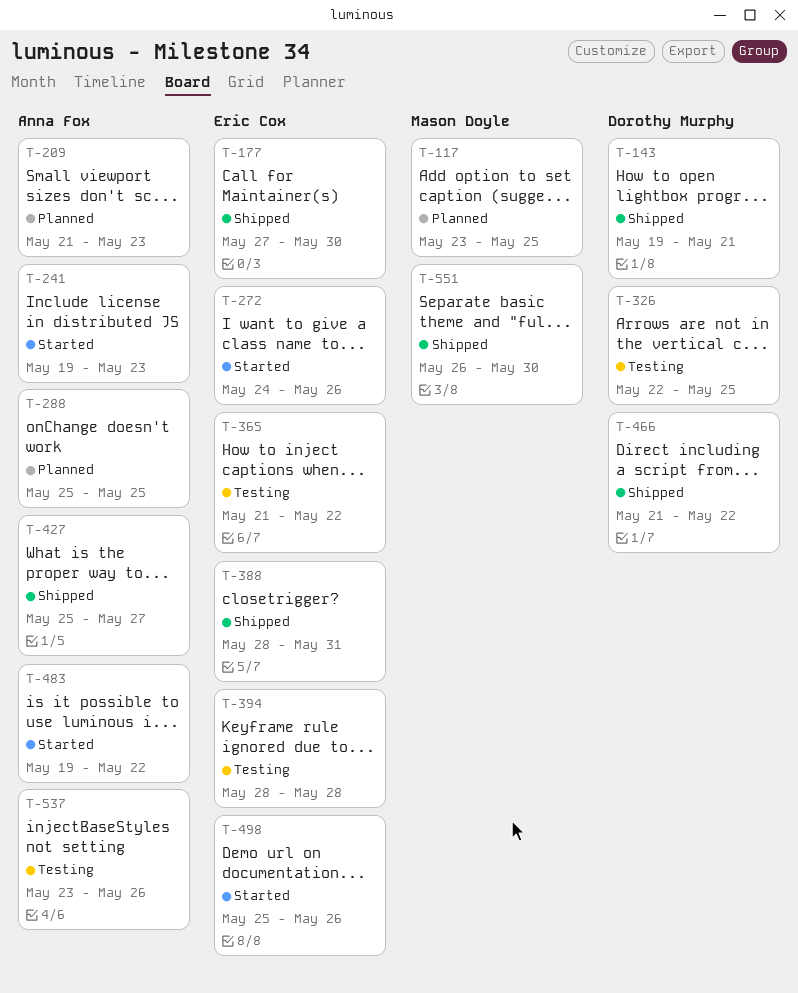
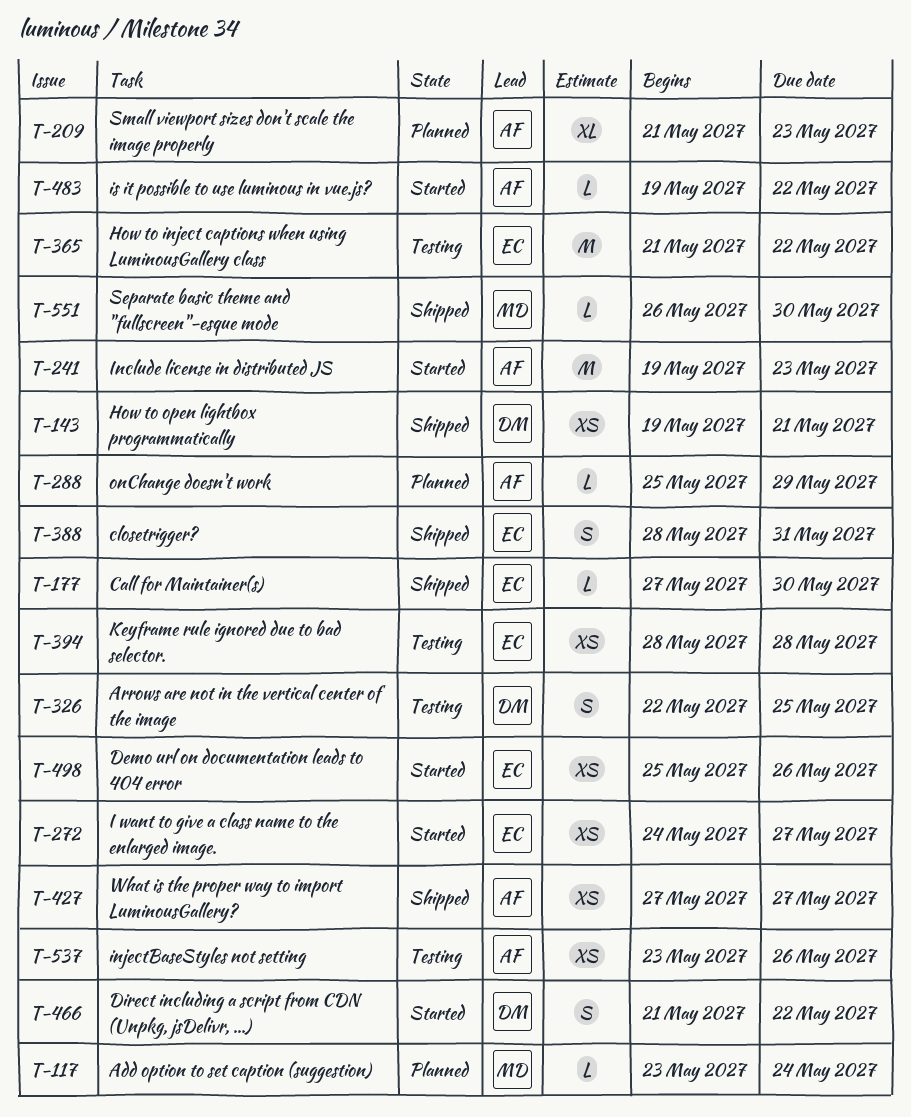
T-117, due: May 25 -> May 24
T-272, due: May 26 -> May 27
T-288, due: May 25 -> May 29
T-427, start: May 25 -> May 27
T-466, status: Shipped -> Started

